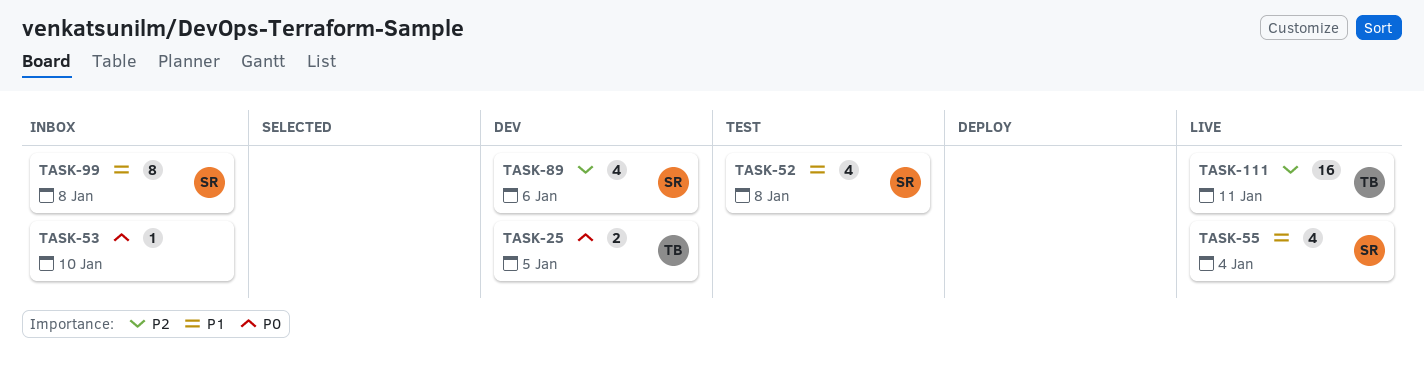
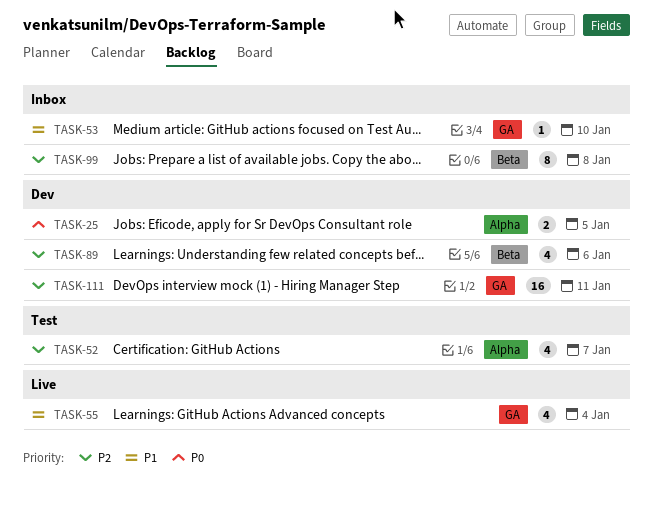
TASK-52, priority: P1 -> P2
TASK-52, due: Jan 8 -> Jan 7
TASK-53, priority: P0 -> P1
TASK-99, priority: P1 -> P2
TASK-111, status: Live -> Dev

